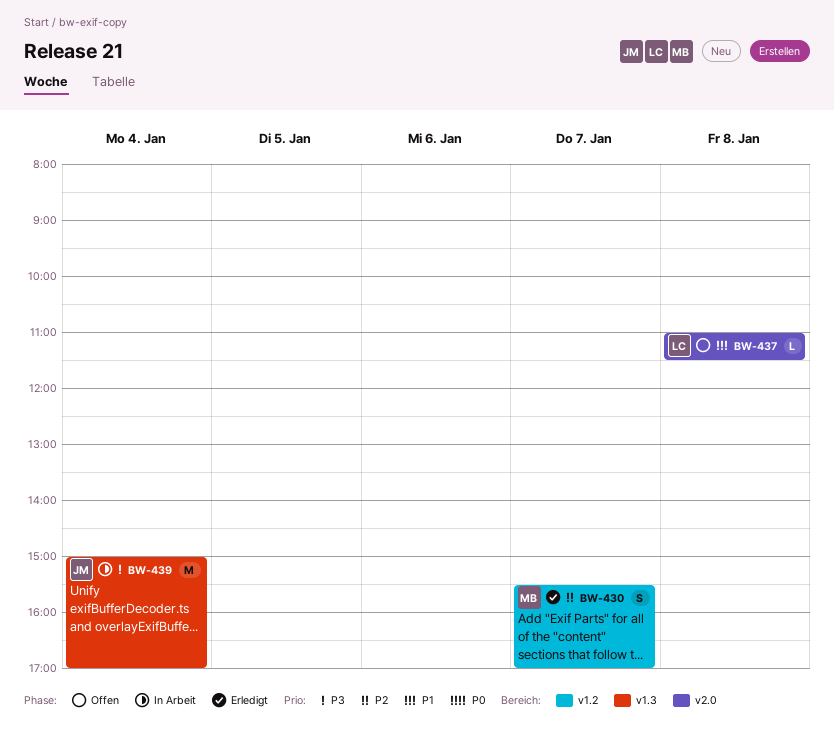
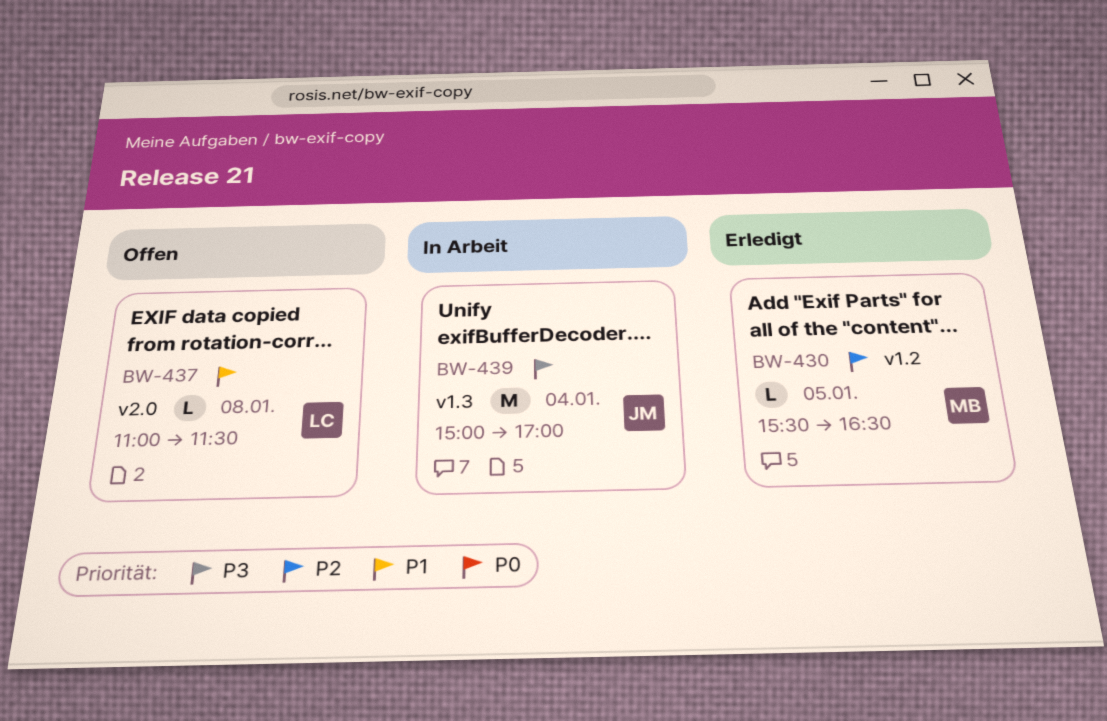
BW-430, estimate: S -> L
BW-430, day: Jan 7 -> Jan 5
BW-430, ends: 17:00 -> 16:30

